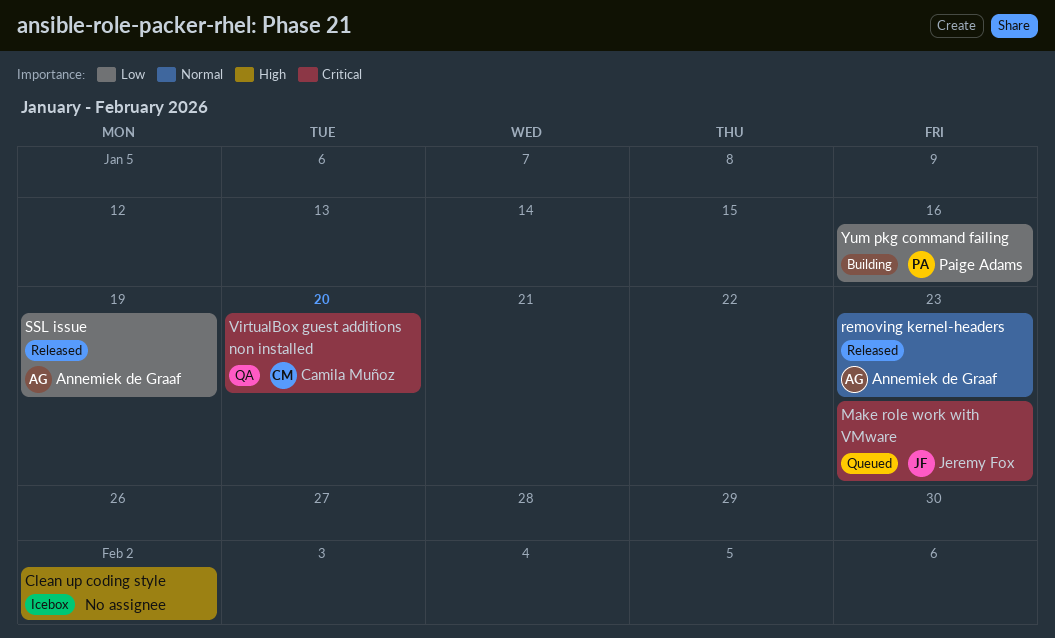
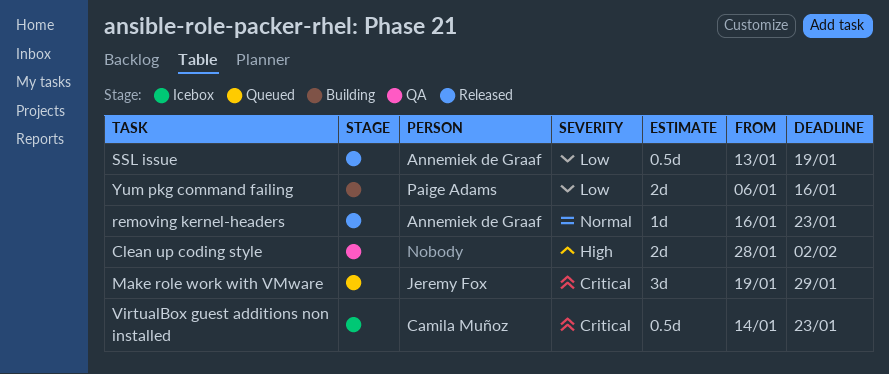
Clean up coding style, status: Icebox -> QA
Make role work with VMware, due: Jan 23 -> Jan 29
VirtualBox guest additions non installed, status: QA -> Icebox
VirtualBox guest additions non installed, due: Jan 20 -> Jan 23

